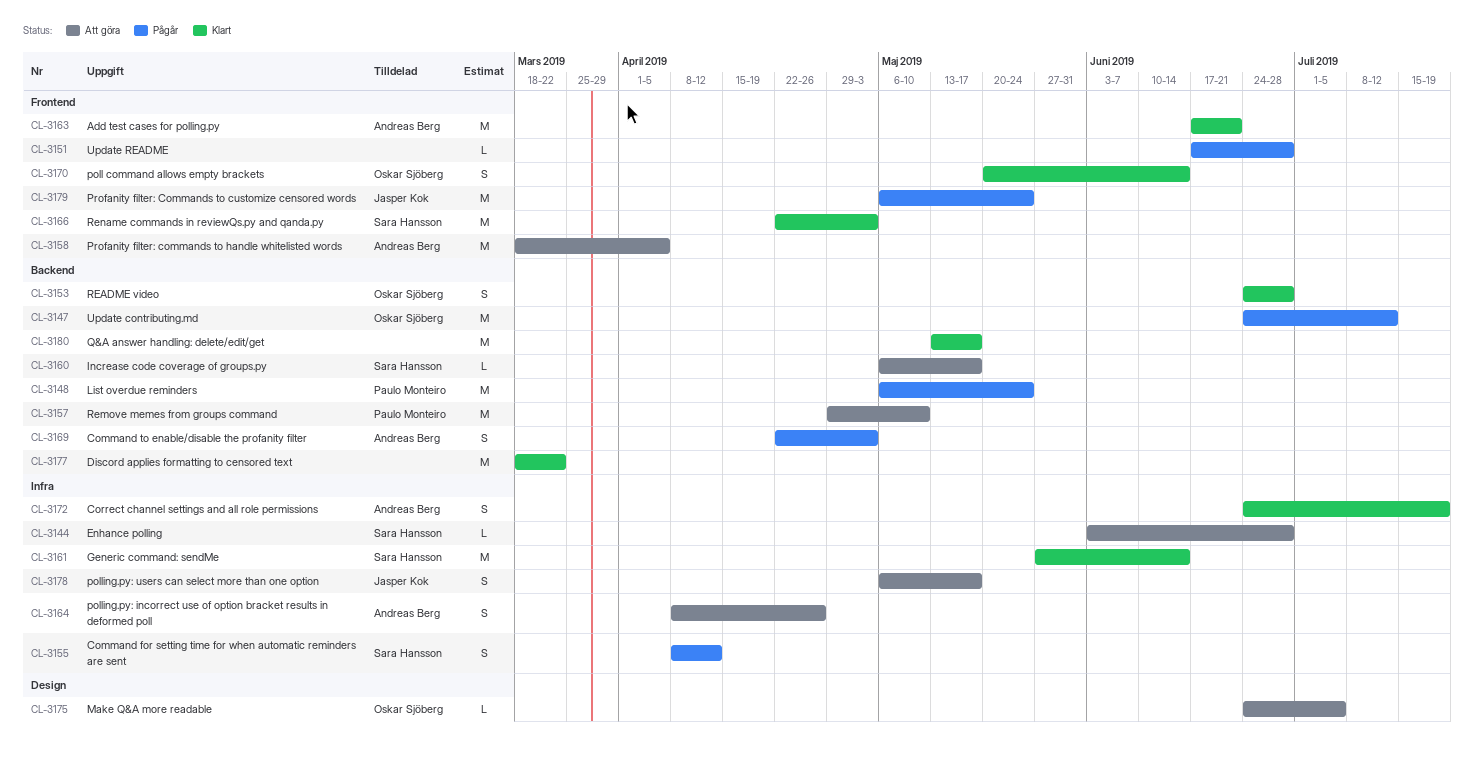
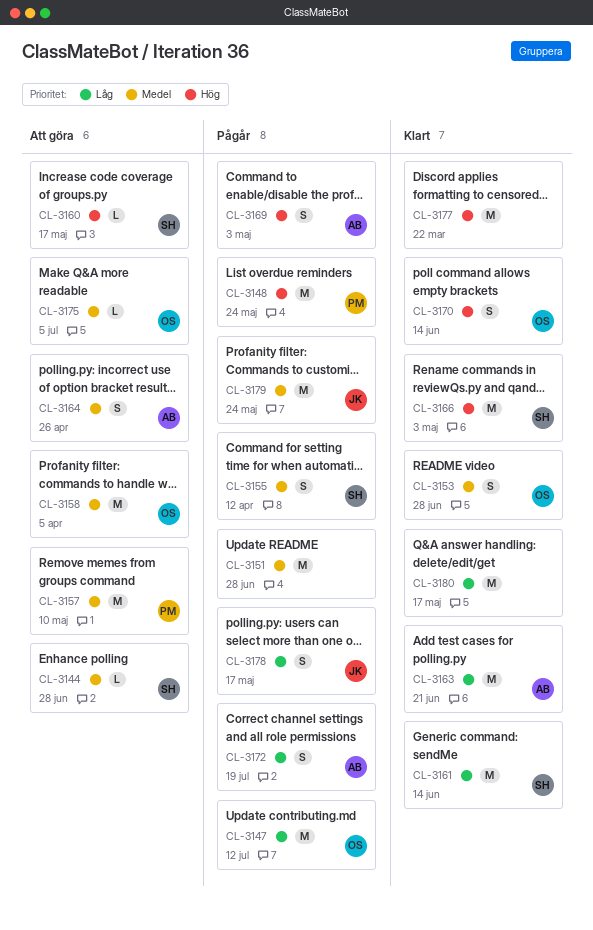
CL-3151, estimate: L -> M
CL-3158, owner: Andreas Berg -> Oskar Sjöberg
CL-3172, status: Klart -> Pågår
CL-3178, status: Att göra -> Pågår

